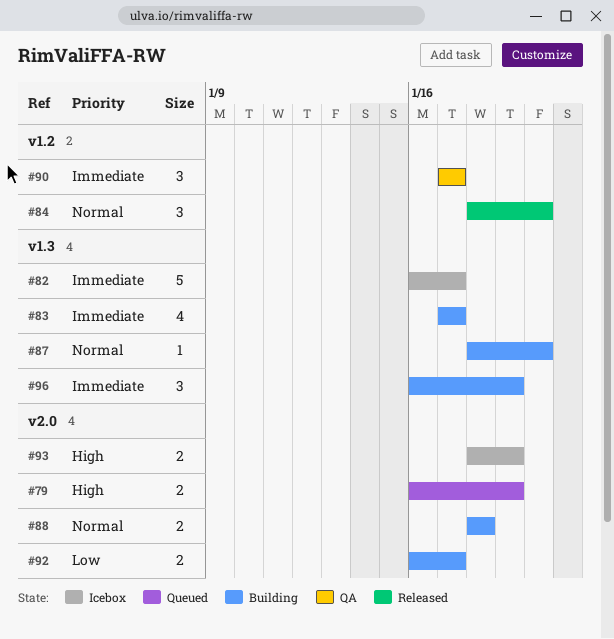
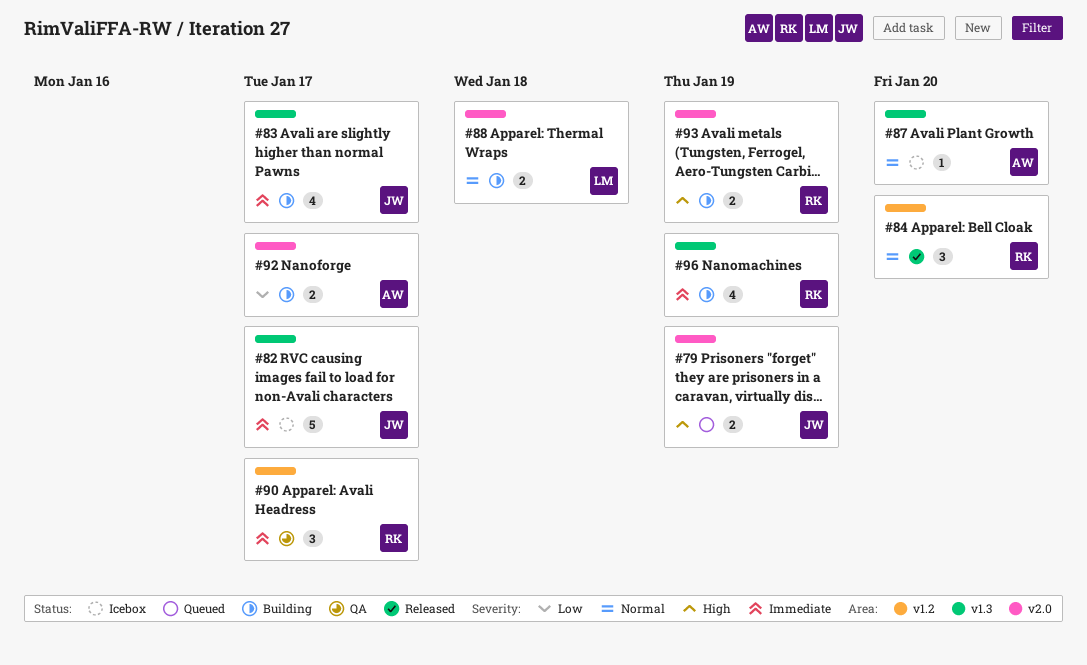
#87, status: Building -> Icebox
#93, status: Icebox -> Building
#96, estimate: 3 -> 4

